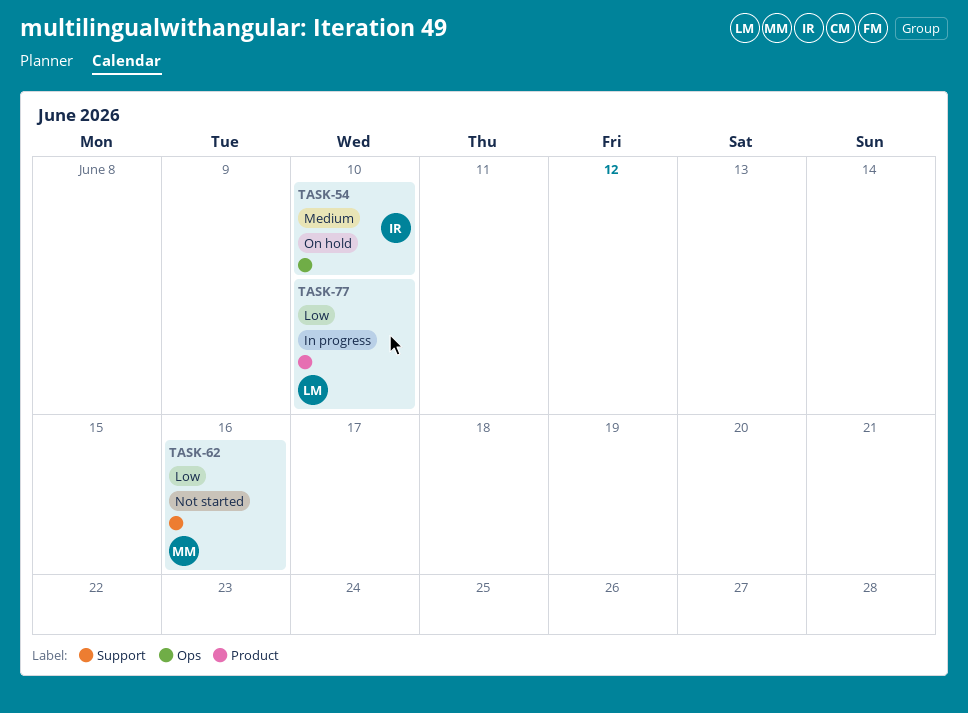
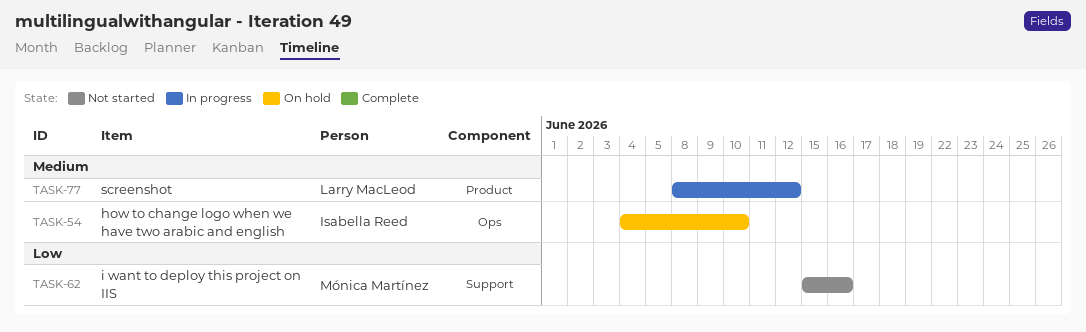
TASK-77, priority: Low -> Medium
TASK-77, due: Jun 10 -> Jun 12

